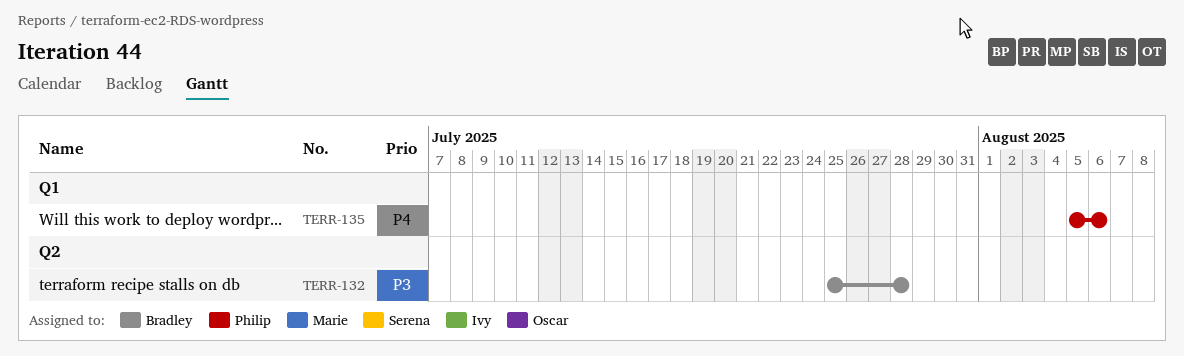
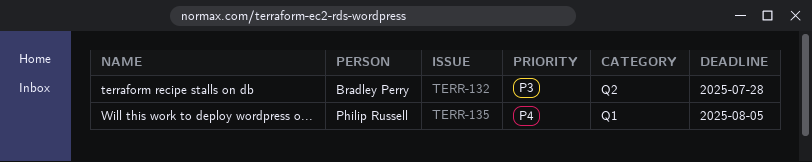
TERR-135, due: Aug 6 -> Aug 5

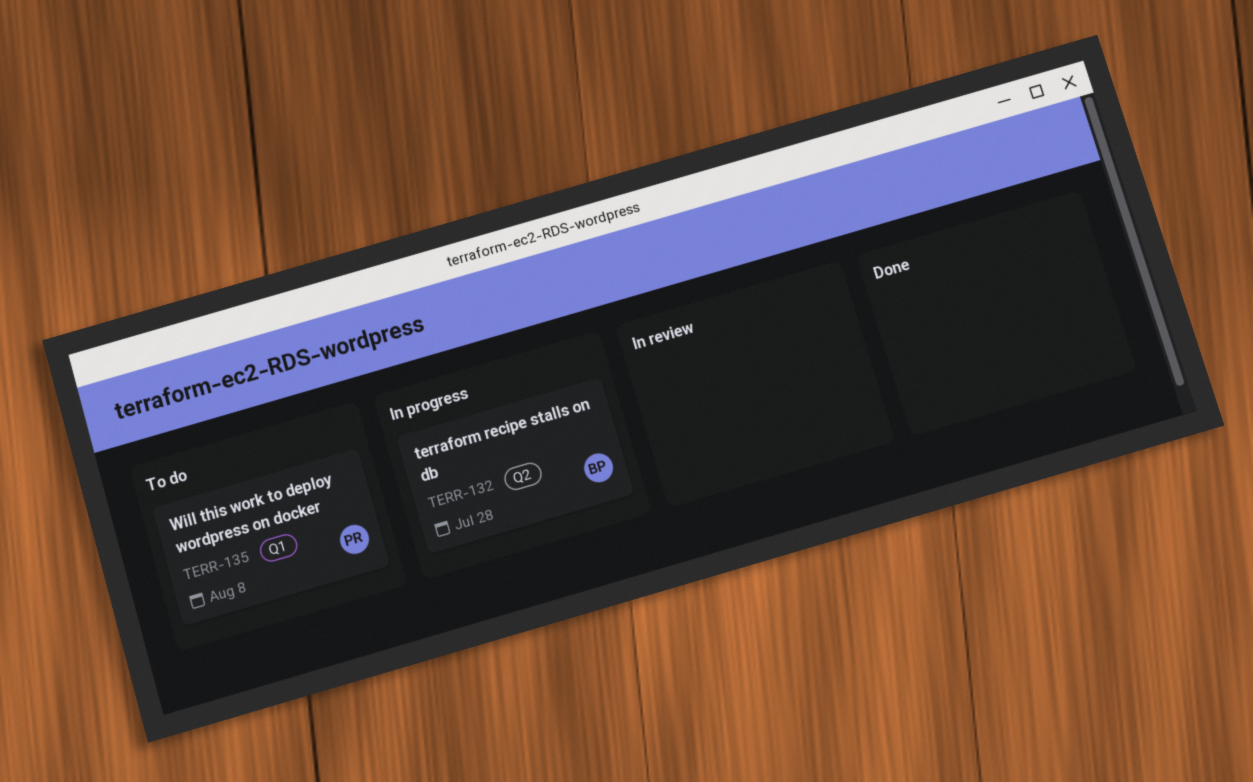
TERR-135, due: Aug 5 -> Aug 8

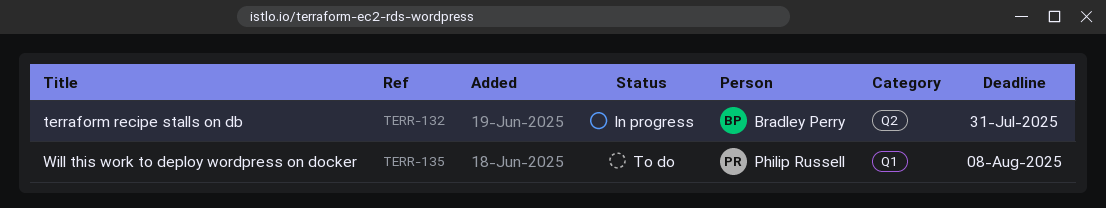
TERR-132, due: Jul 28 -> Jul 31

